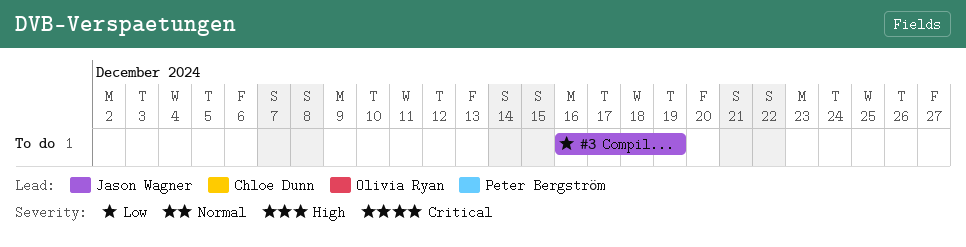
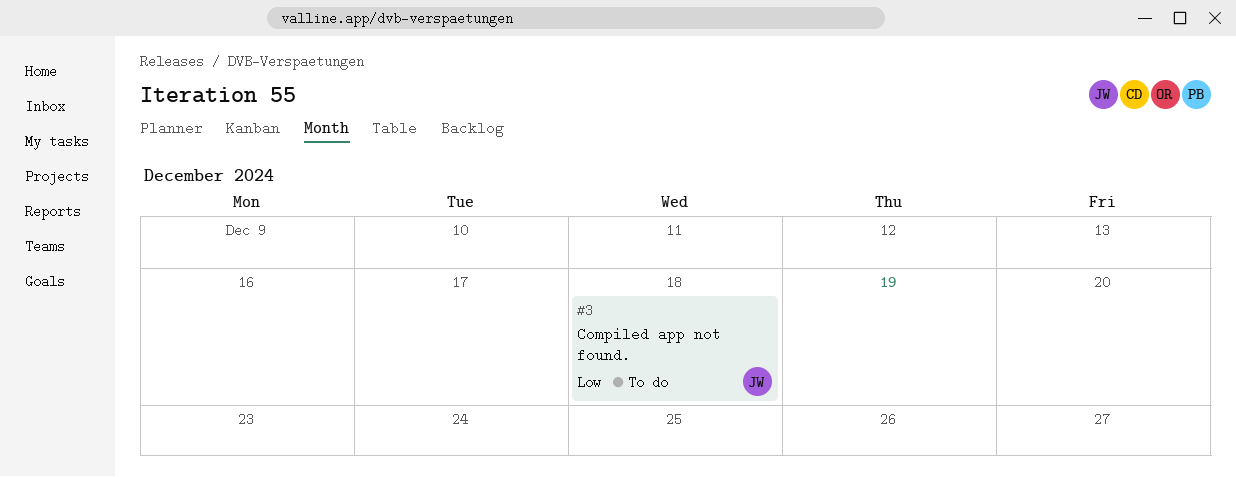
#3, due: Dec 19 -> Dec 18

